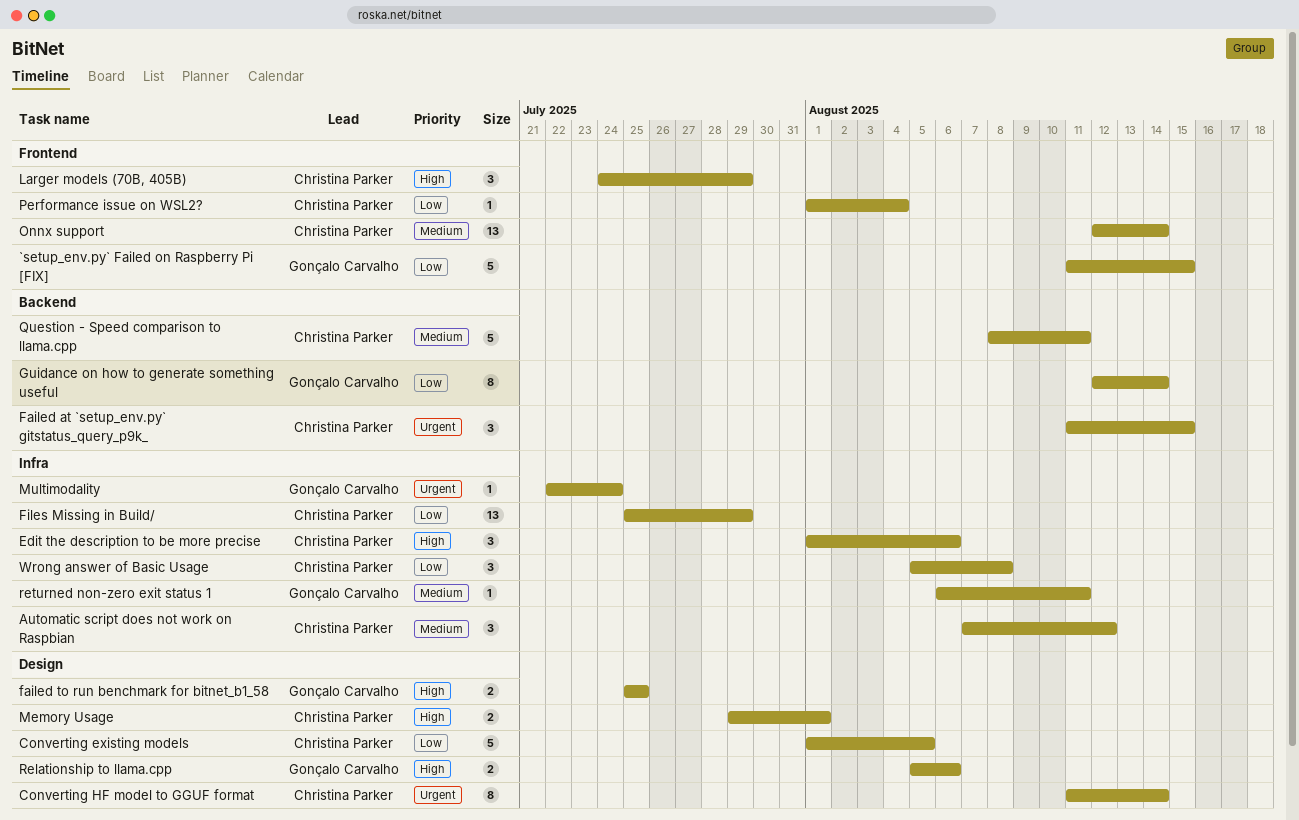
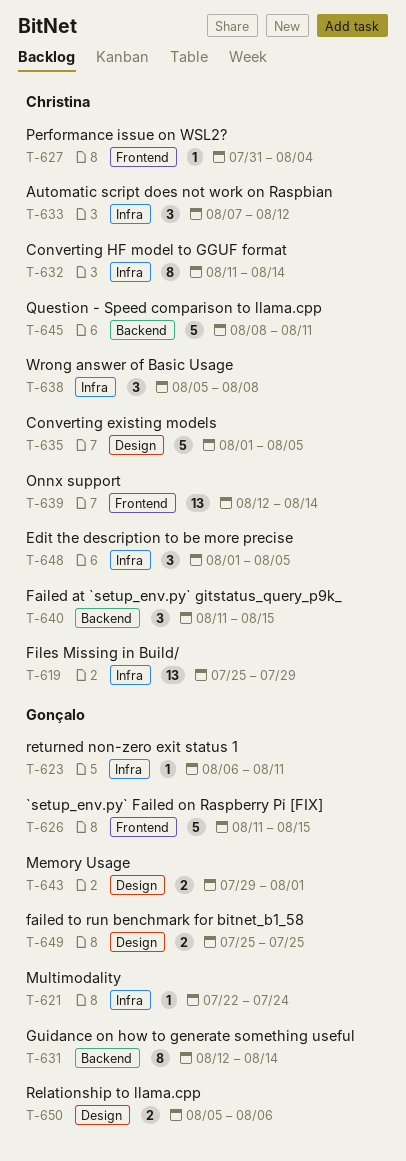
Converting HF model to GGUF format, label: Design -> Infra
Edit the description to be more precise, due: Aug 6 -> Aug 5
Larger models (70B, 405B): present -> none
Memory Usage, owner: Christina Parker -> Gonçalo Carvalho
Performance issue on WSL2?, start: Aug 1 -> Jul 31

